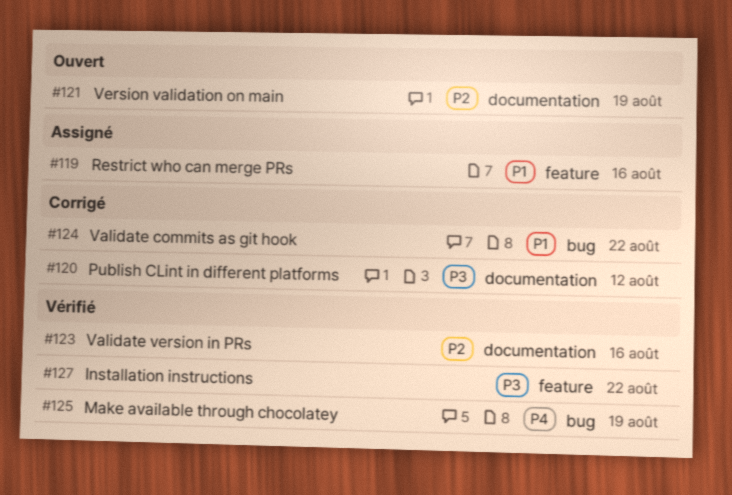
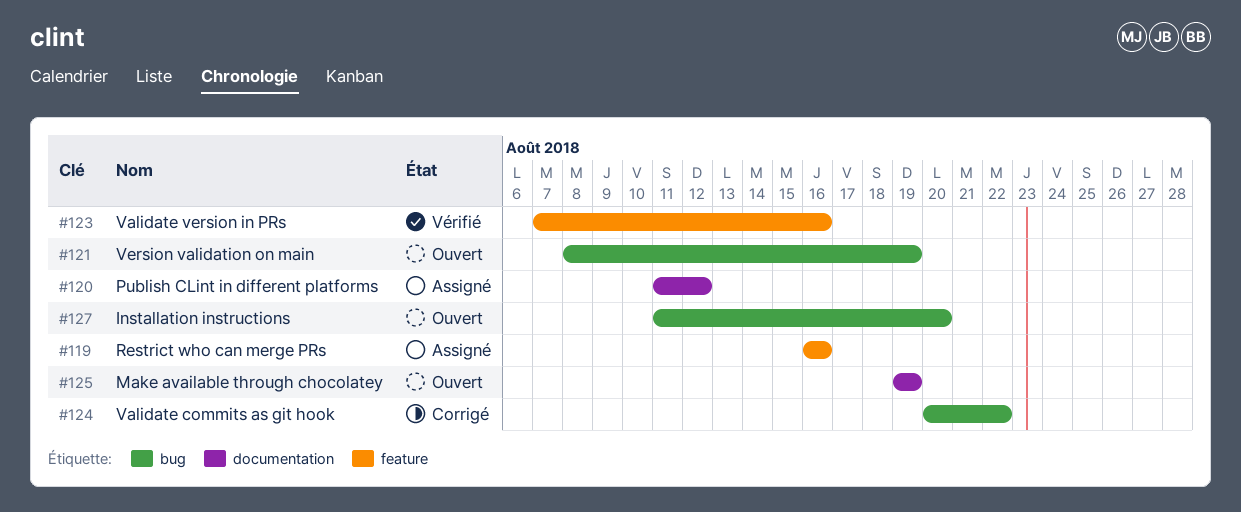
#120, status: Corrigé -> Assigné
#121, label: documentation -> bug
#123, label: documentation -> feature
#125, status: Vérifié -> Ouvert
#125, label: bug -> documentation
#127, status: Vérifié -> Ouvert
#127, label: feature -> bug
#127, due: Aug 22 -> Aug 20

